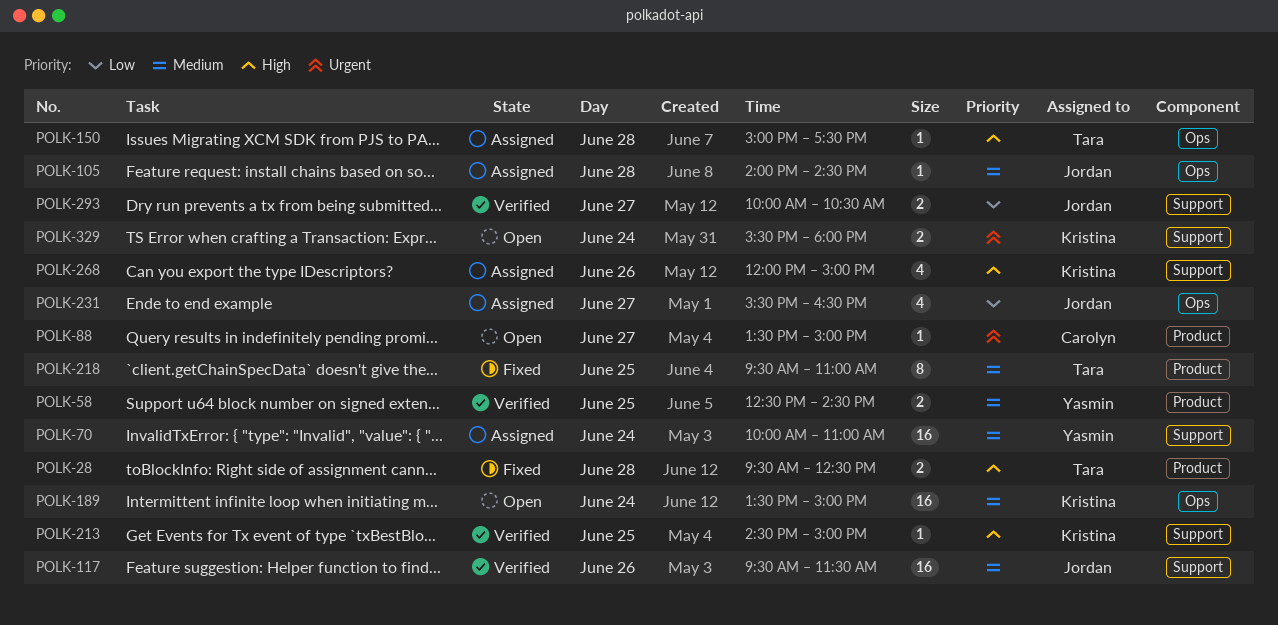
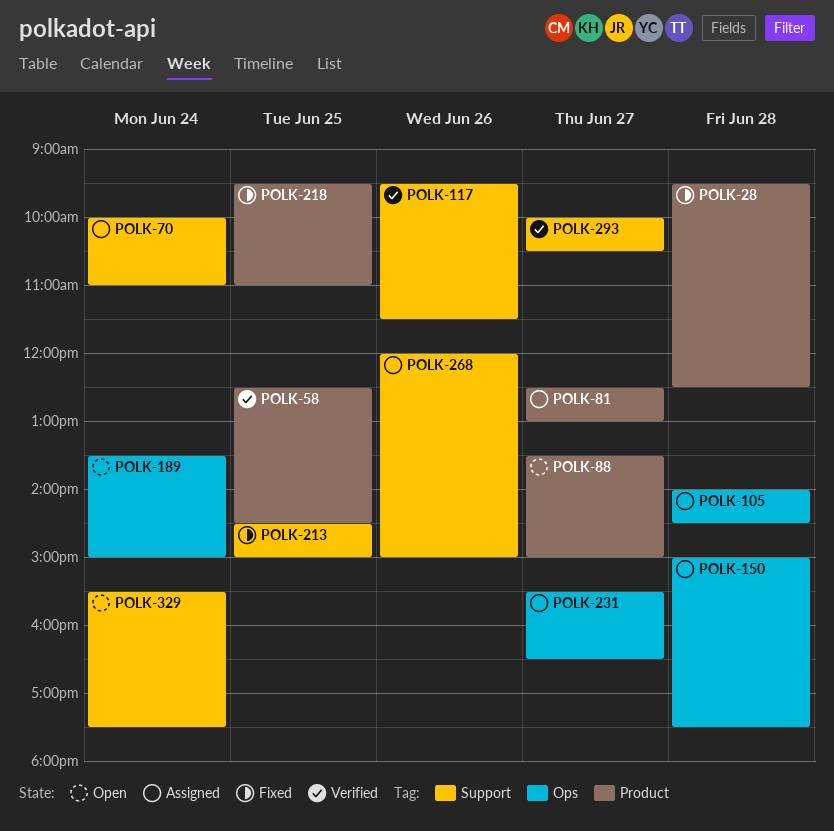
POLK-81: none -> present
POLK-213, status: Verified -> Fixed
POLK-329, ends: 18:00 -> 17:30

